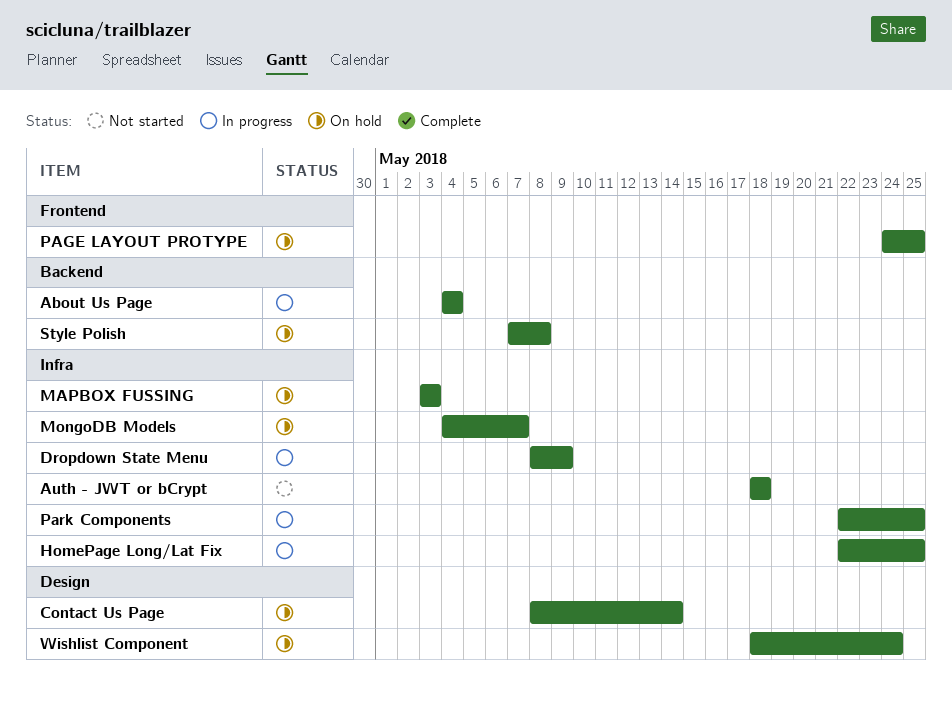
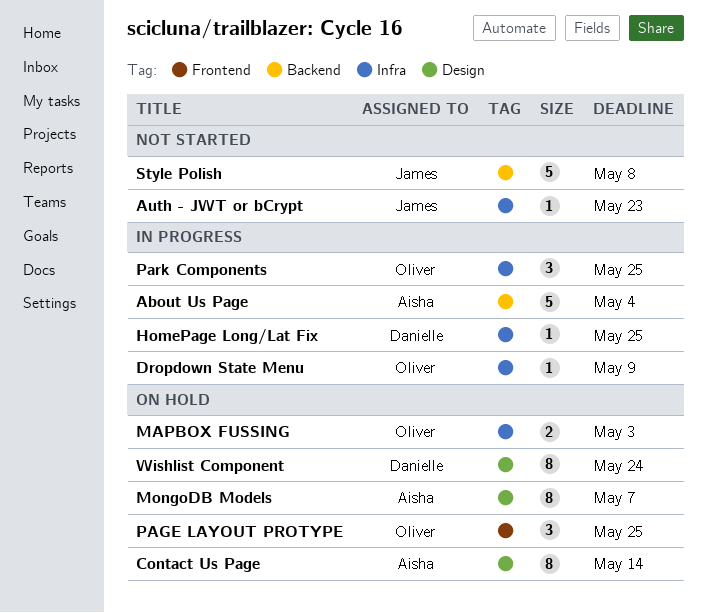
Auth - JWT or bCrypt, due: May 18 -> May 23
MongoDB Models, label: Infra -> Design
Style Polish, status: On hold -> Not started

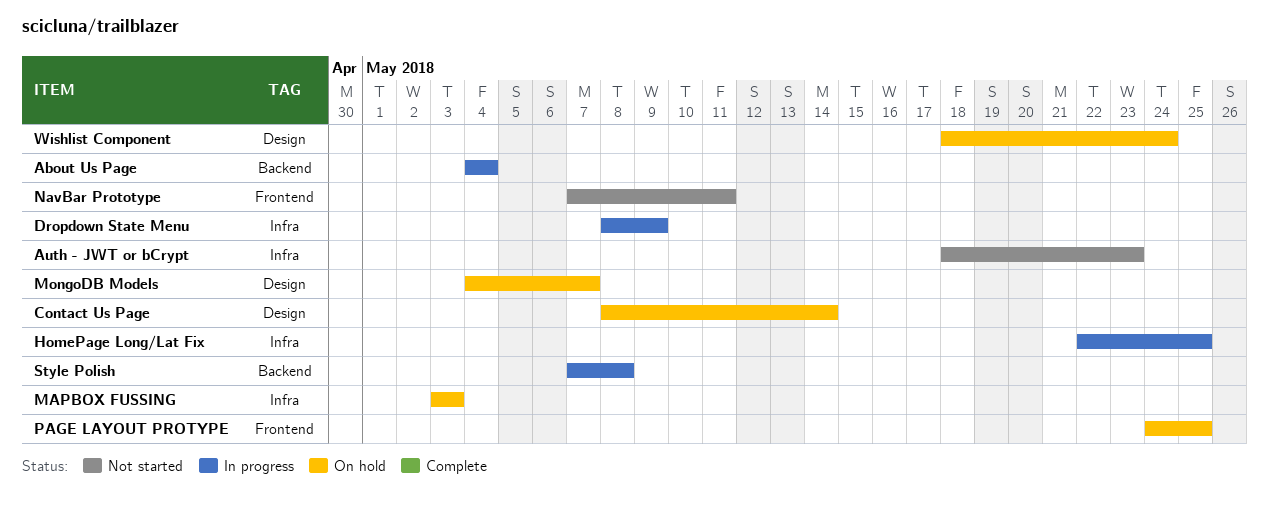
NavBar Prototype: none -> present
Park Components: present -> none
Style Polish, status: Not started -> In progress

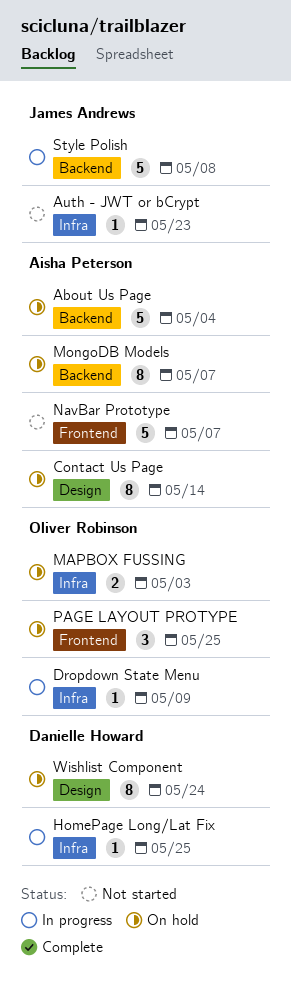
About Us Page, status: In progress -> On hold
MongoDB Models, label: Design -> Backend
NavBar Prototype, due: May 11 -> May 7

